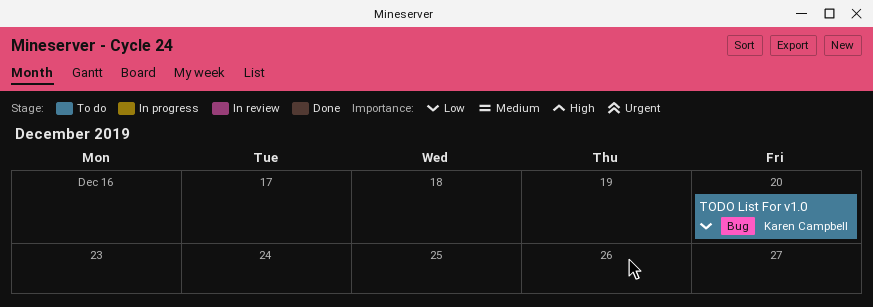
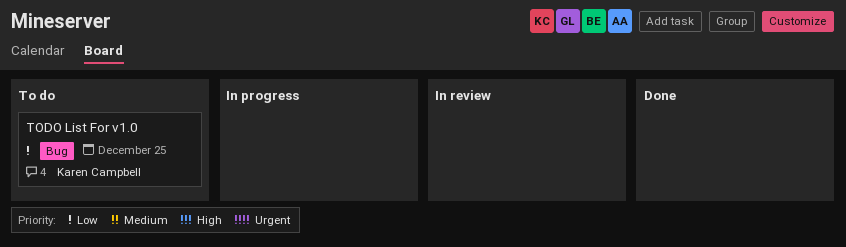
TODO List For v1.0, due: Dec 20 -> Dec 25

